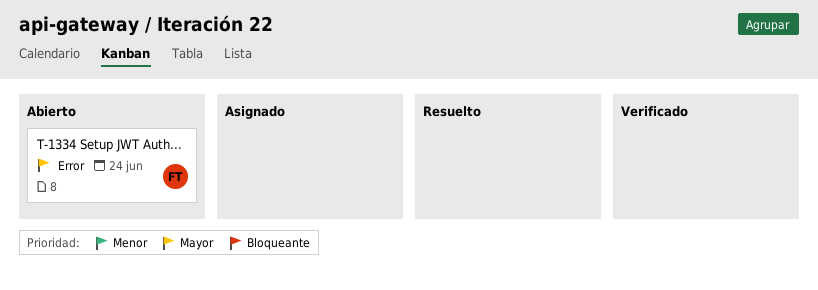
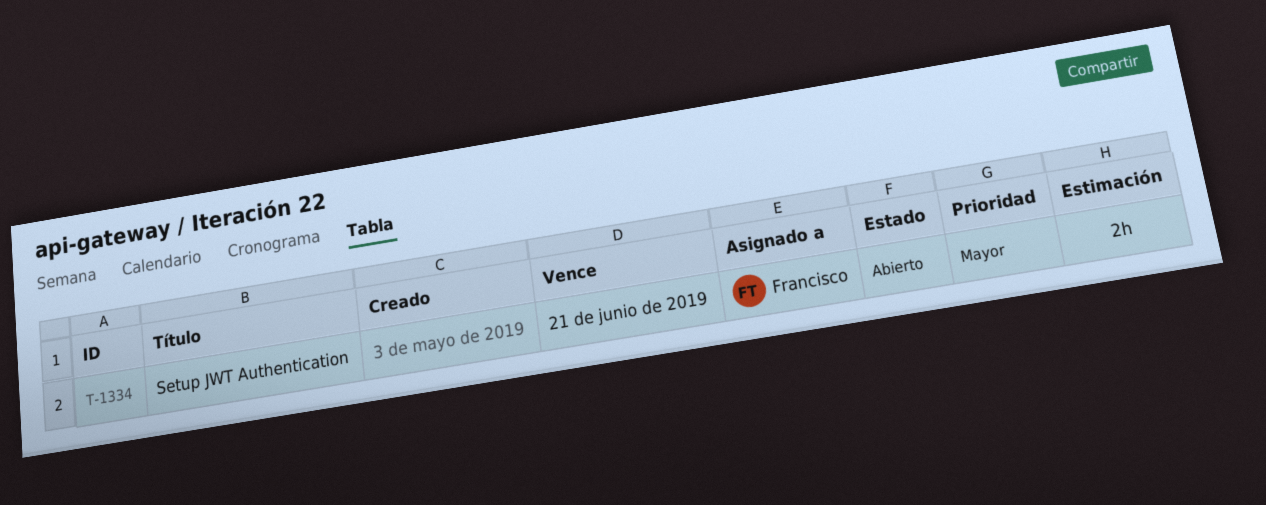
T-1334, due: Jun 24 -> Jun 21

